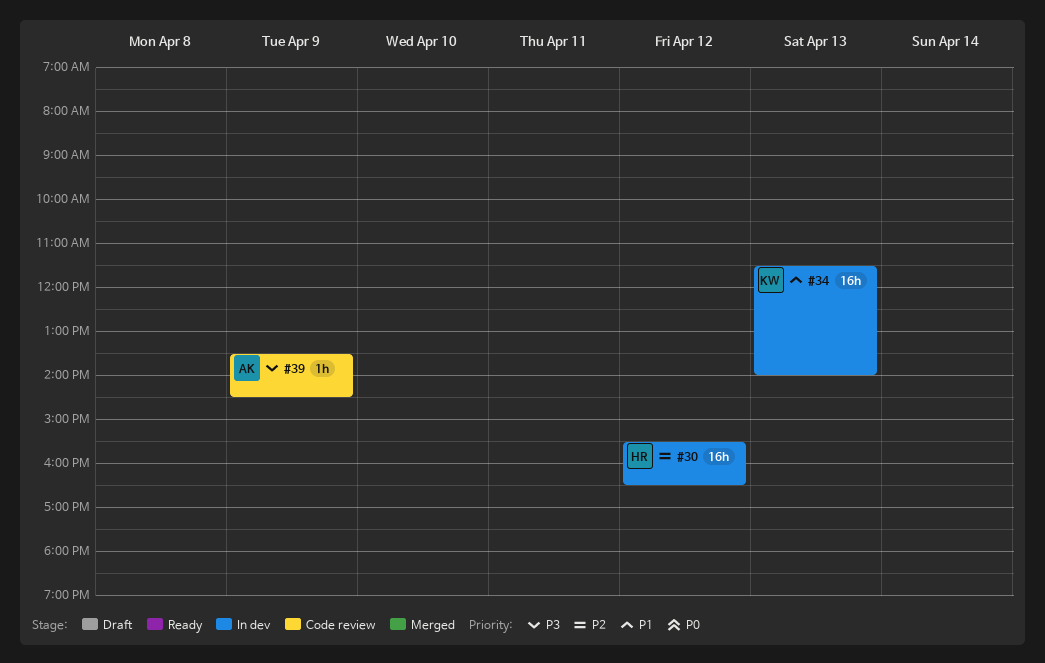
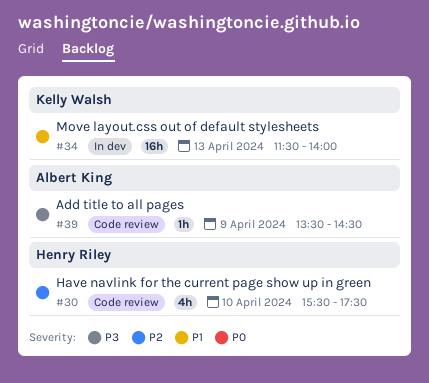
#30, status: In dev -> Code review
#30, estimate: 16h -> 4h
#30, day: Apr 12 -> Apr 10
#30, ends: 16:30 -> 17:30

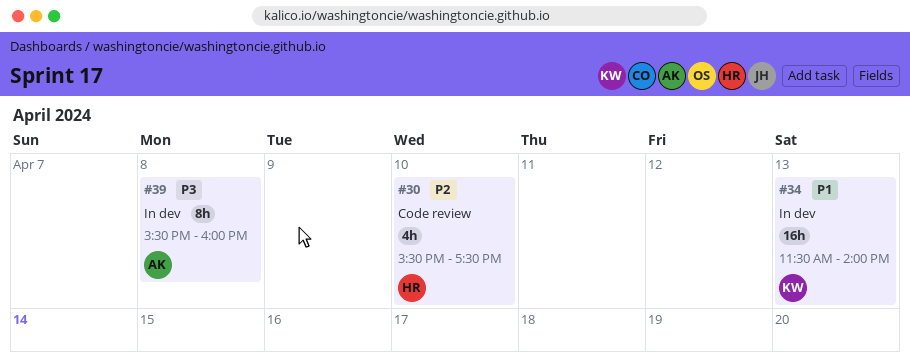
#39, status: Code review -> In dev
#39, estimate: 1h -> 8h
#39, day: Apr 9 -> Apr 8
#39, begins: 13:30 -> 15:30
#39, ends: 14:30 -> 16:00

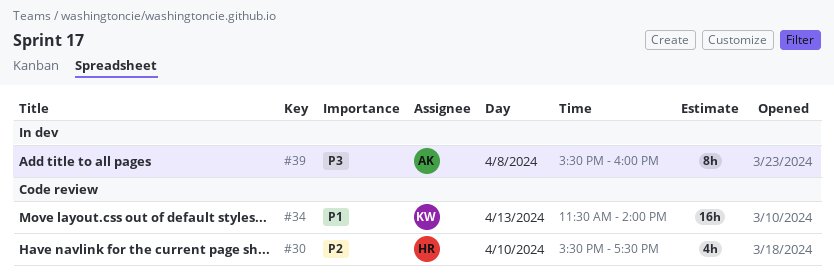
#34, status: In dev -> Code review

